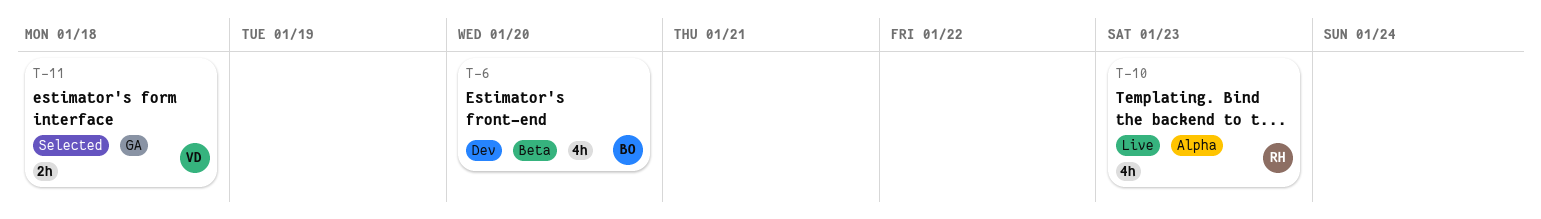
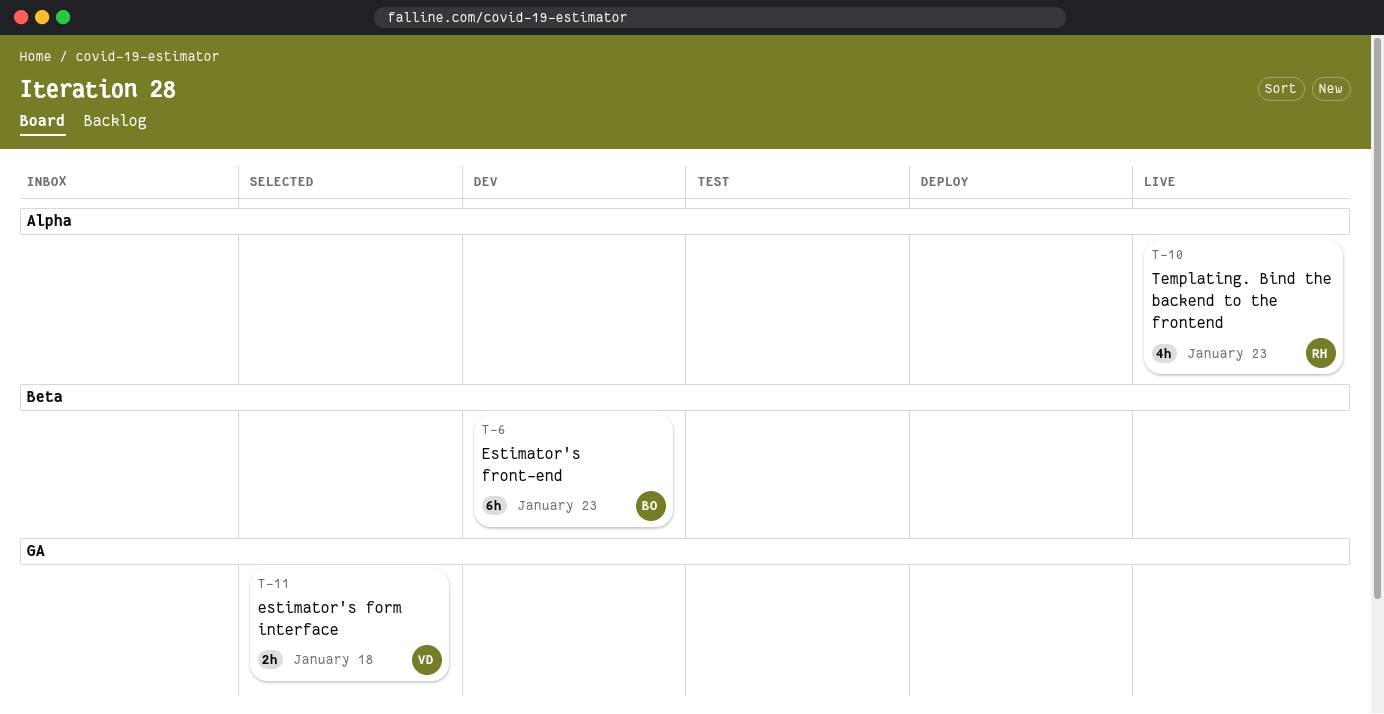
T-6, estimate: 4h -> 6h
T-6, due: Jan 20 -> Jan 23

